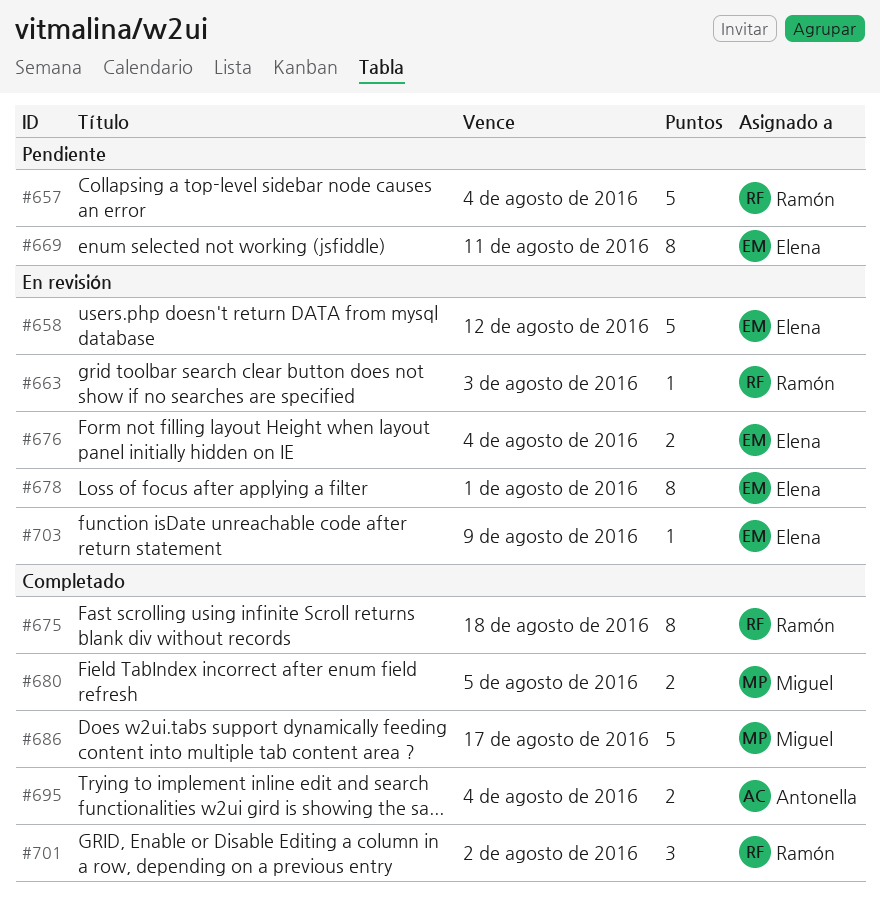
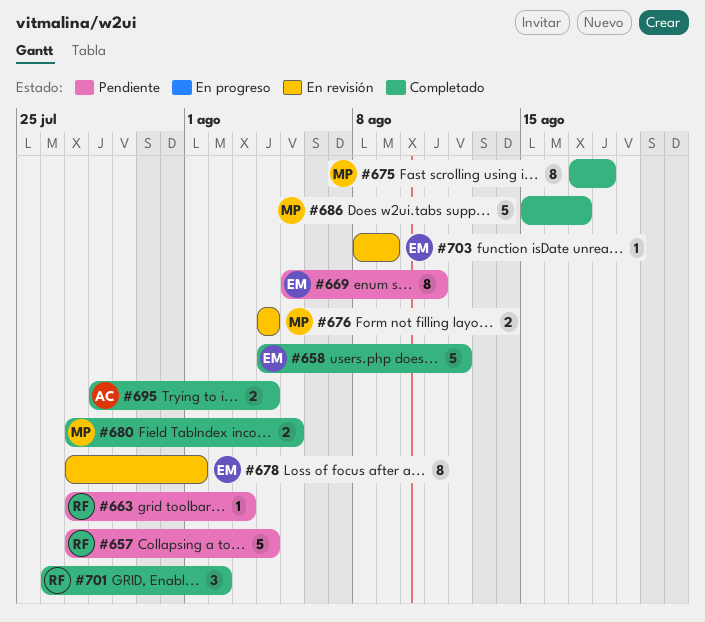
#658, status: En revisión -> Completado
#663, status: En revisión -> Pendiente
#675, owner: Ramón -> Miguel
#676, owner: Elena -> Miguel

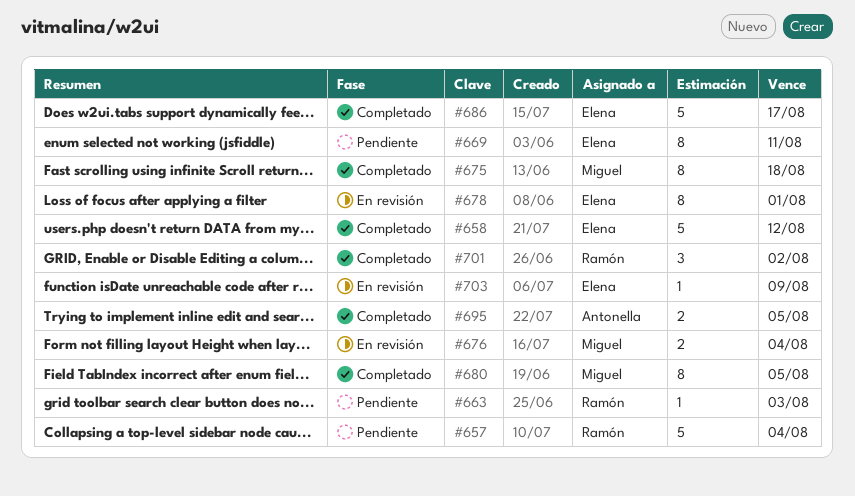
#680, estimate: 2 -> 8
#686, owner: Miguel -> Elena
#695, due: Aug 4 -> Aug 5

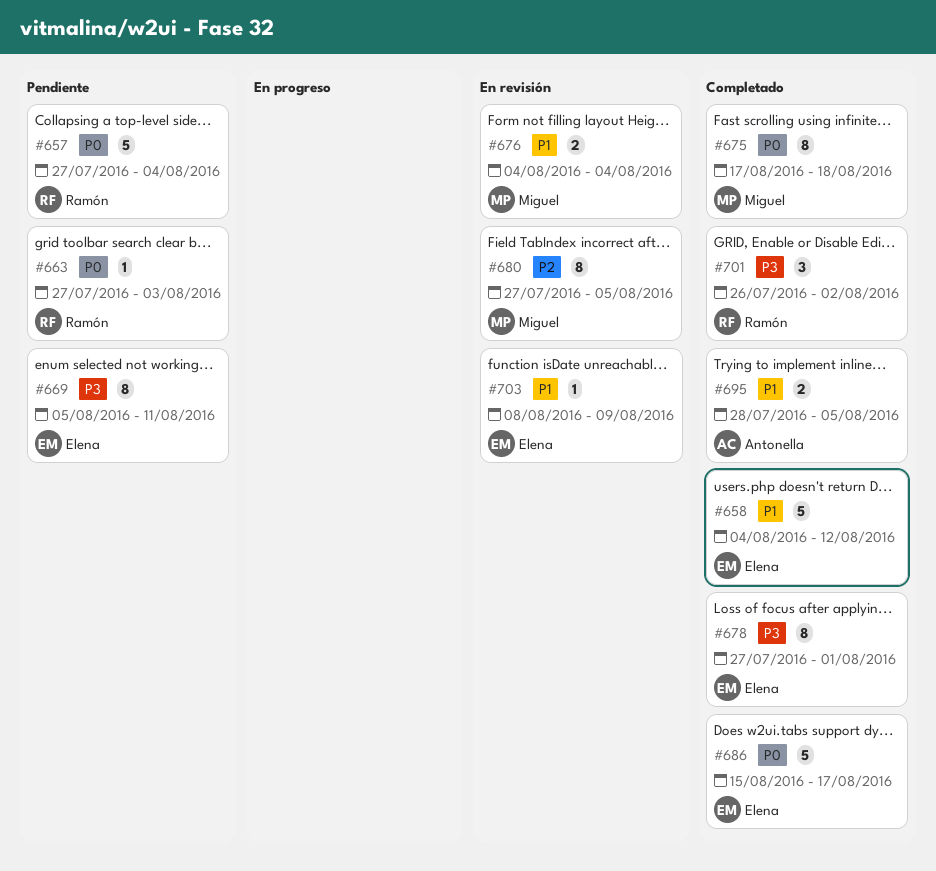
#678, status: En revisión -> Completado
#680, status: Completado -> En revisión

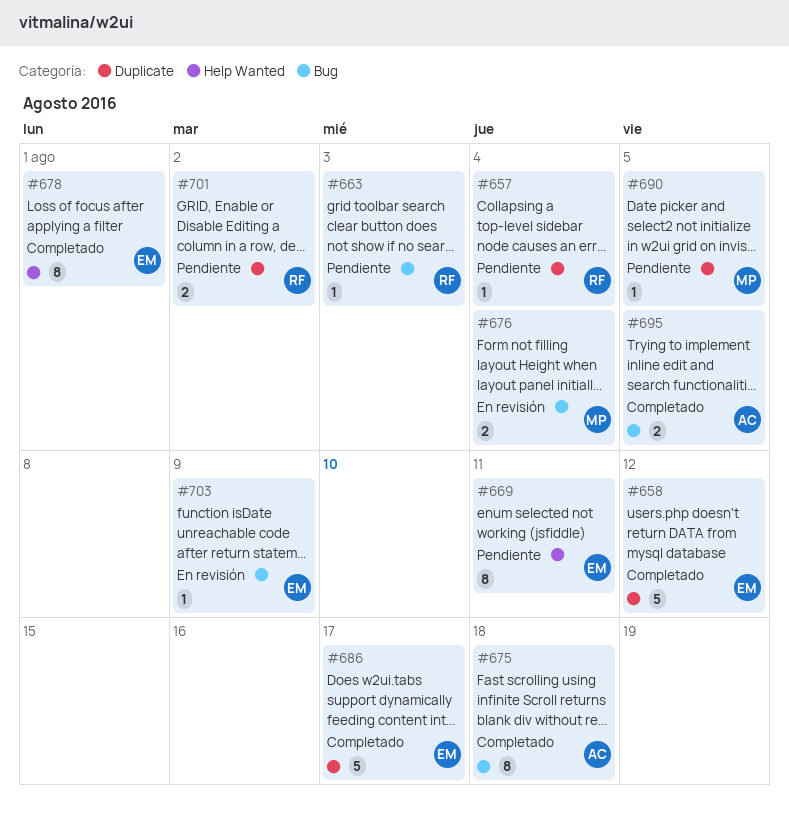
#657, estimate: 5 -> 1
#675, owner: Miguel -> Antonella
#680: present -> none
#690: none -> present
#701, status: Completado -> Pendiente
#701, estimate: 3 -> 2

